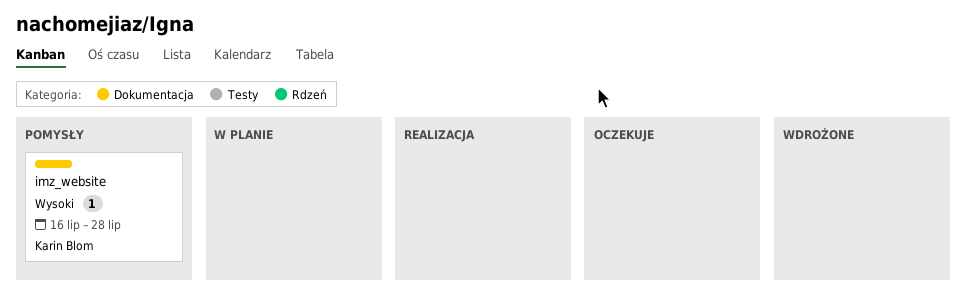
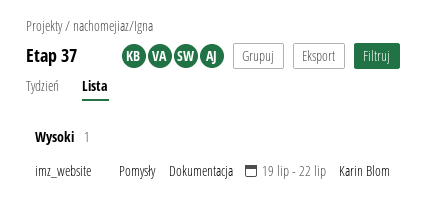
imz_website, start: Jul 16 -> Jul 19
imz_website, due: Jul 28 -> Jul 22

